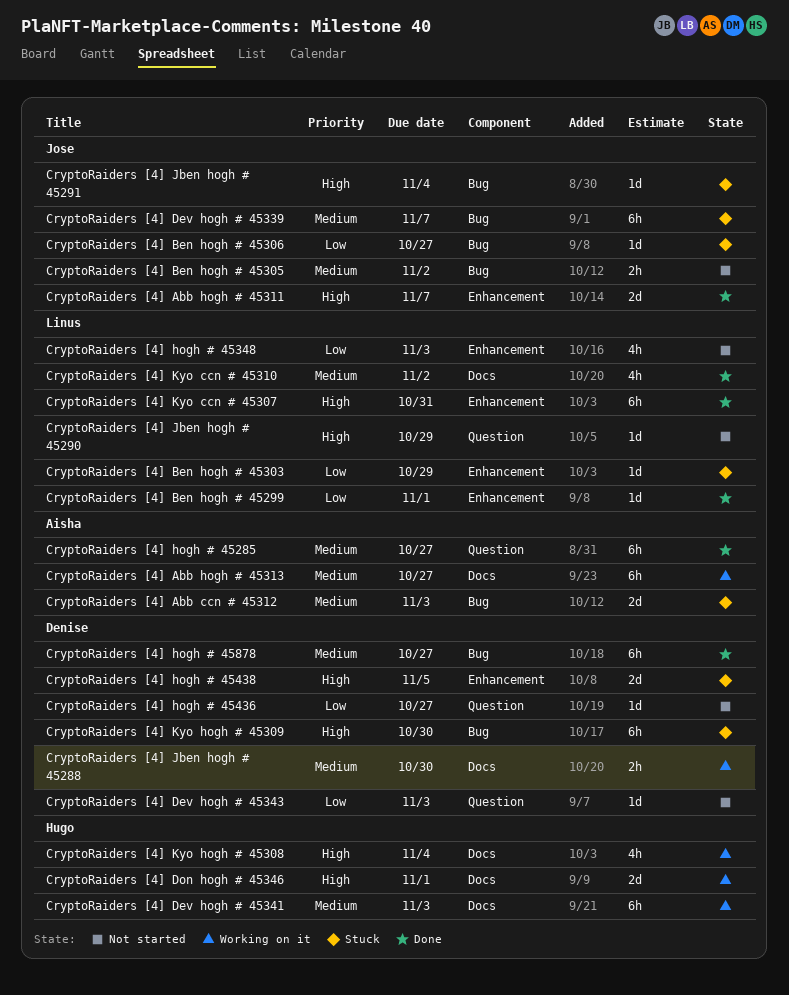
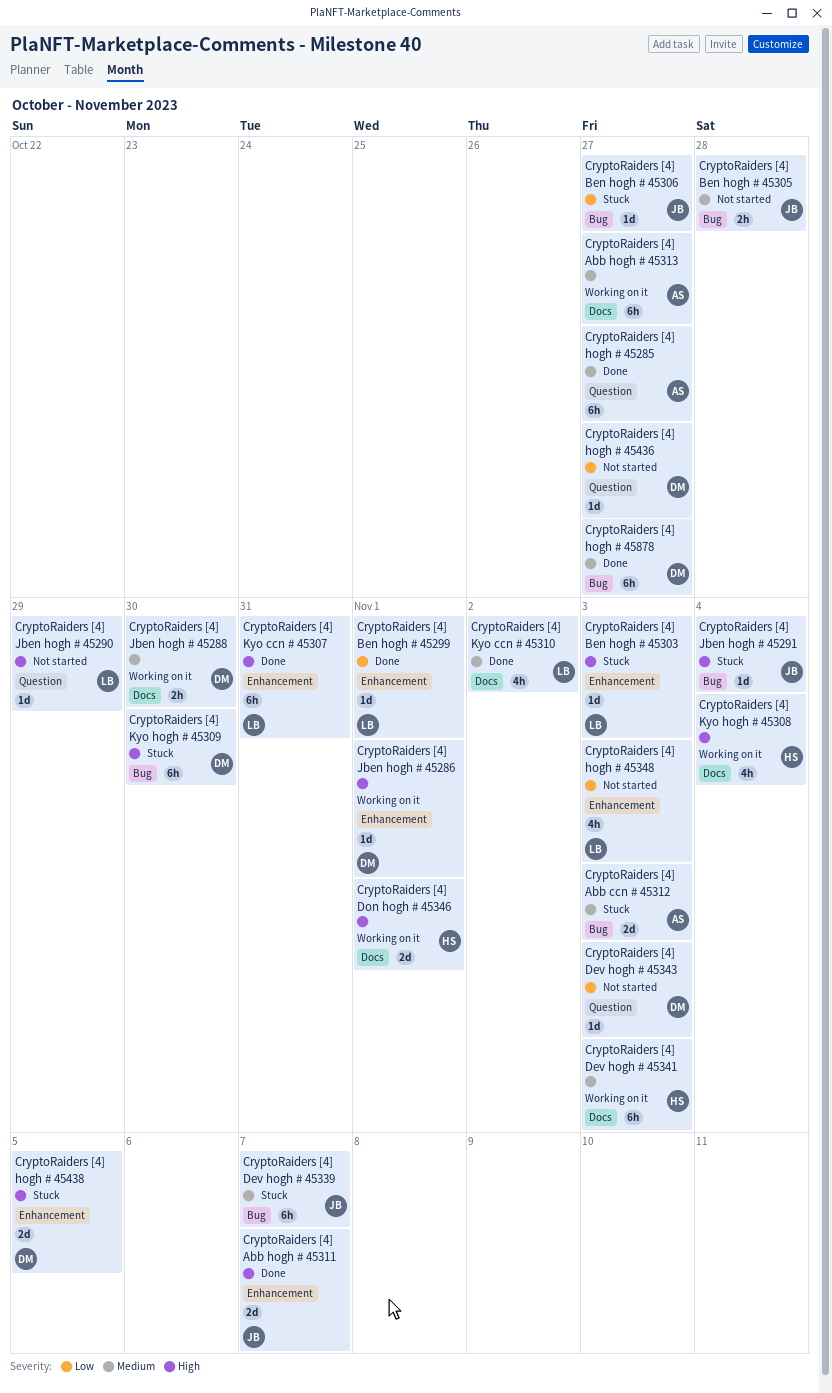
CryptoRaiders [4] Ben hogh # 45303, priority: Low -> High
CryptoRaiders [4] Ben hogh # 45303, due: Oct 29 -> Nov 3
CryptoRaiders [4] Ben hogh # 45305, due: Nov 2 -> Oct 28
CryptoRaiders [4] Jben hogh # 45286: none -> present

